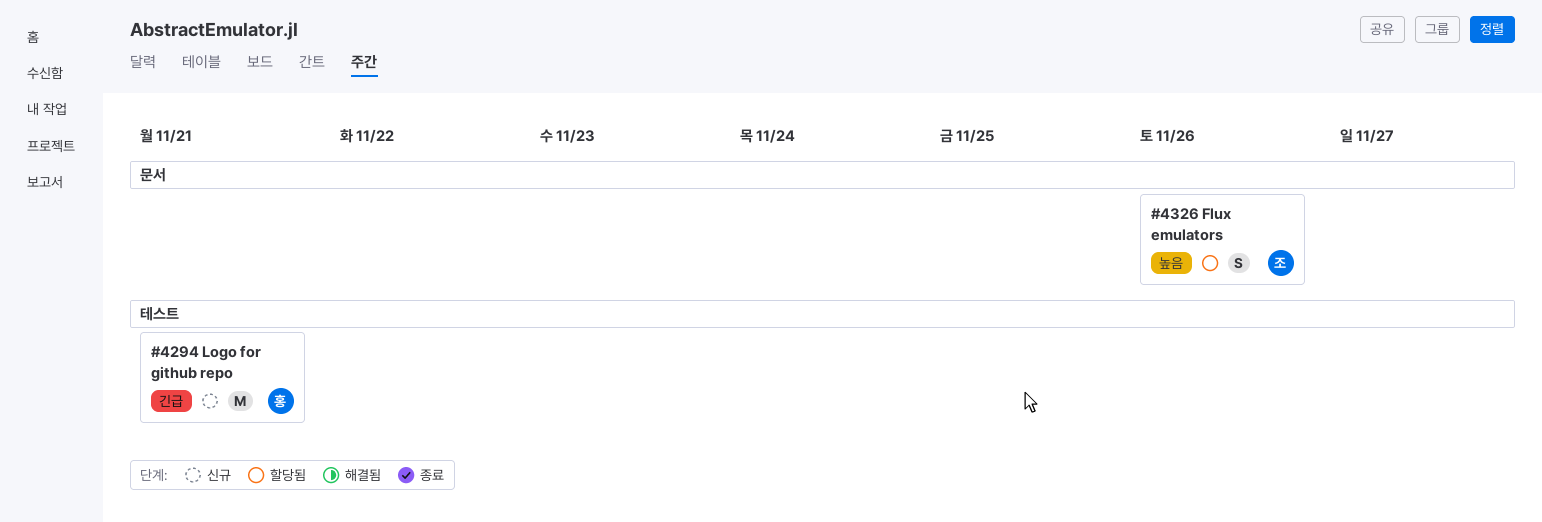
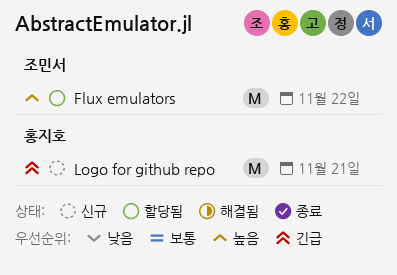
Flux emulators, estimate: S -> M
Flux emulators, due: Nov 26 -> Nov 22

